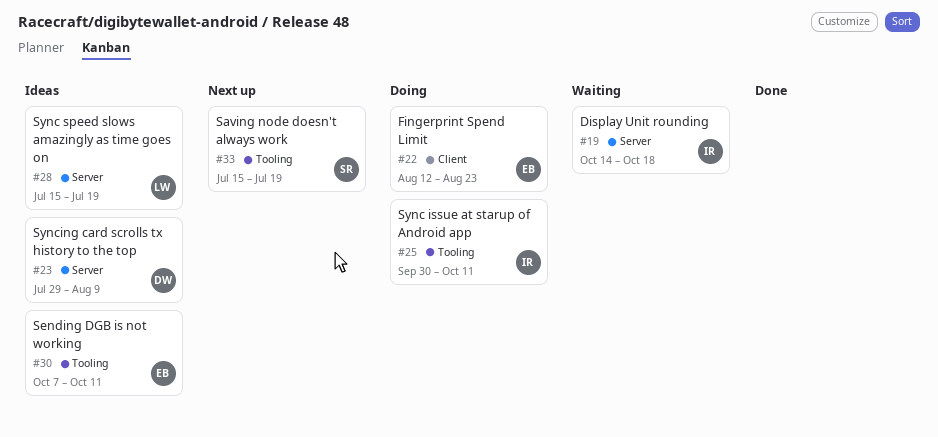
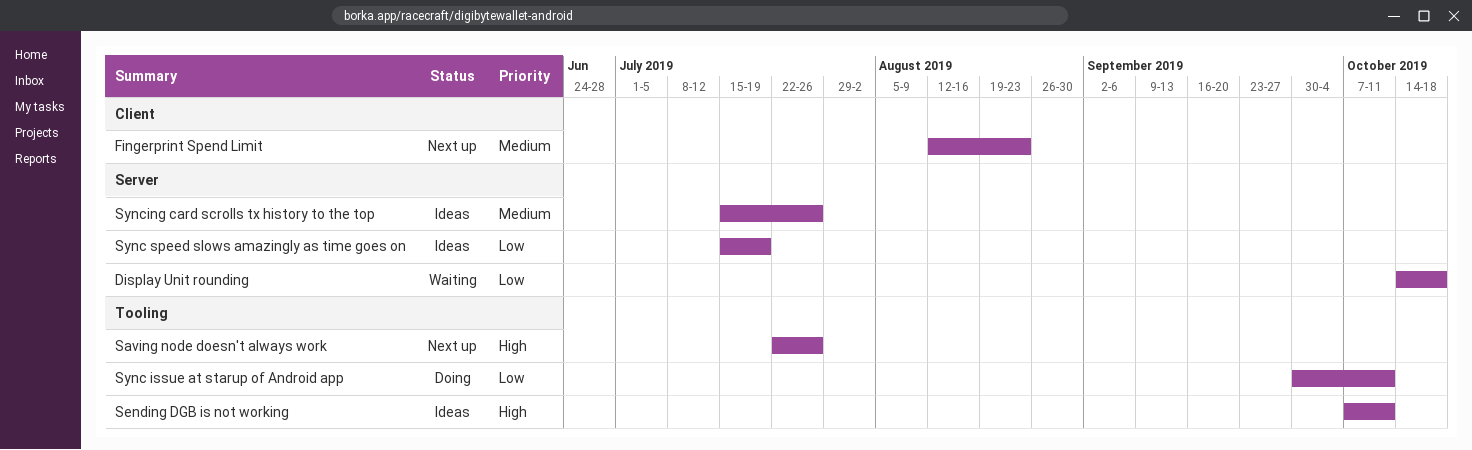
Fingerprint Spend Limit, status: Doing -> Next up
Saving node doesn't always work, start: Jul 15 -> Jul 22
Saving node doesn't always work, due: Jul 19 -> Jul 26
Syncing card scrolls tx history to the top, start: Jul 29 -> Jul 15
Syncing card scrolls tx history to the top, due: Aug 9 -> Jul 26

